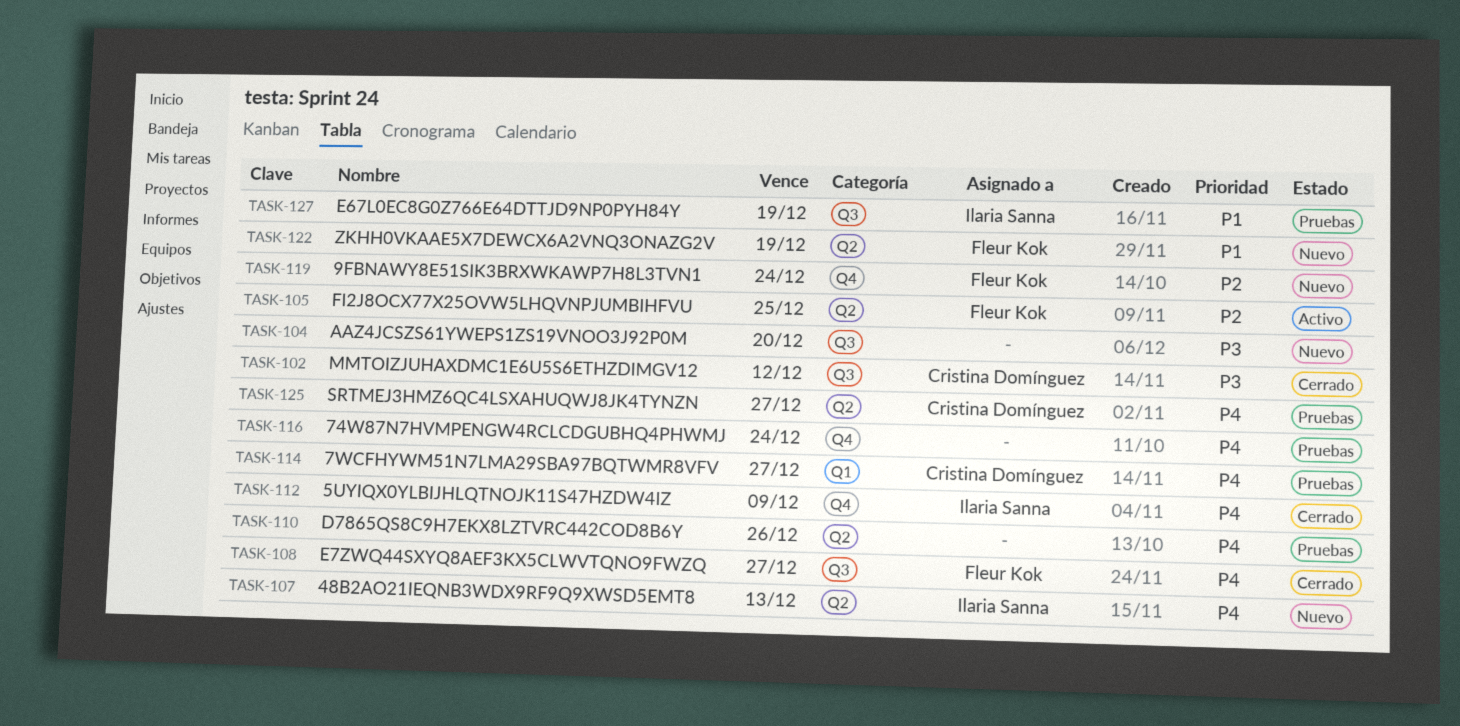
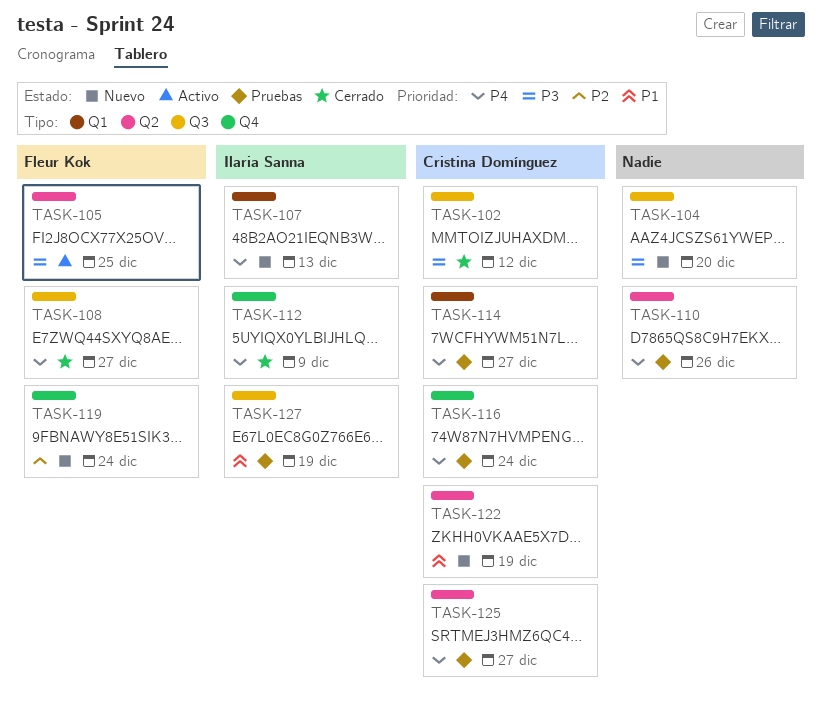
TASK-105, priority: P2 -> P3
TASK-107, label: Q2 -> Q1
TASK-116, owner: none -> Cristina Domínguez
TASK-122, owner: Fleur Kok -> Cristina Domínguez

